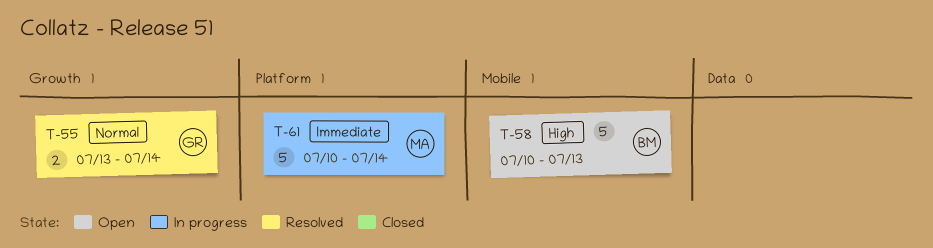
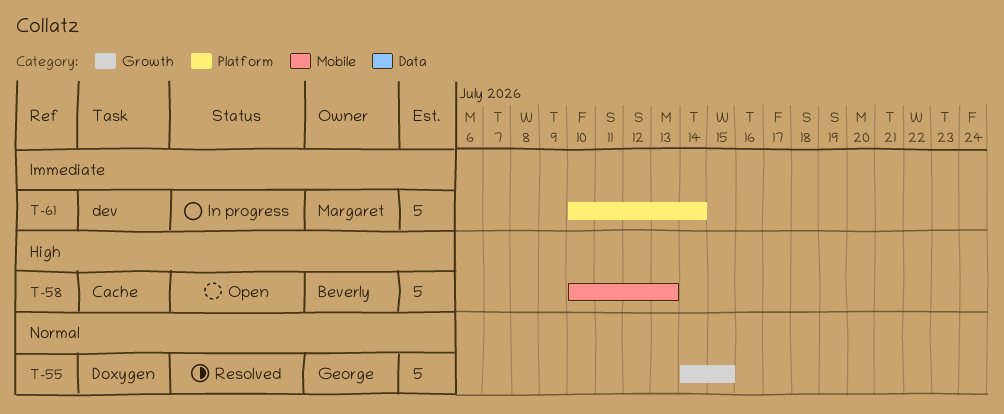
T-55, estimate: 2 -> 5
T-55, start: Jul 13 -> Jul 14
T-55, due: Jul 14 -> Jul 15

